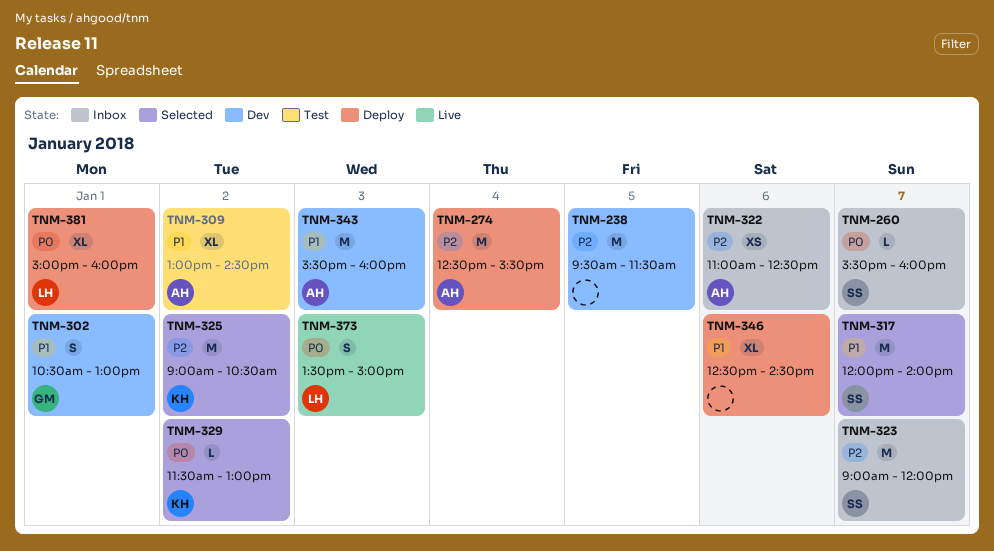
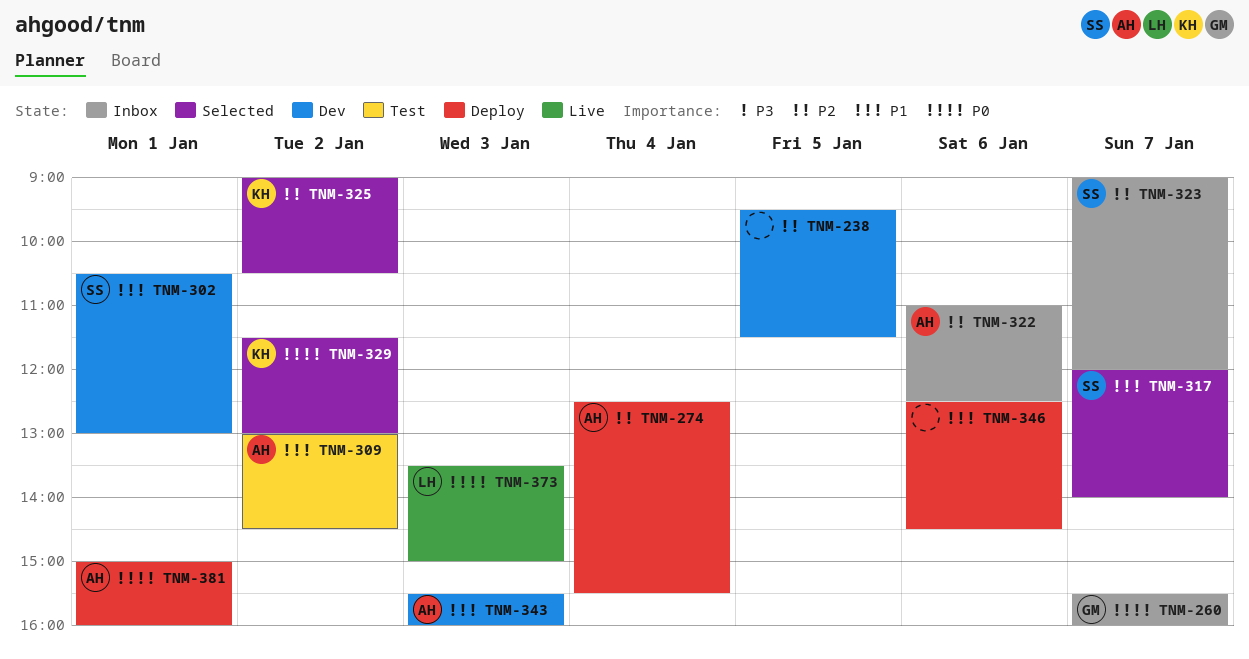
TNM-260, owner: SS -> GM
TNM-302, owner: GM -> SS
TNM-381, owner: LH -> AH

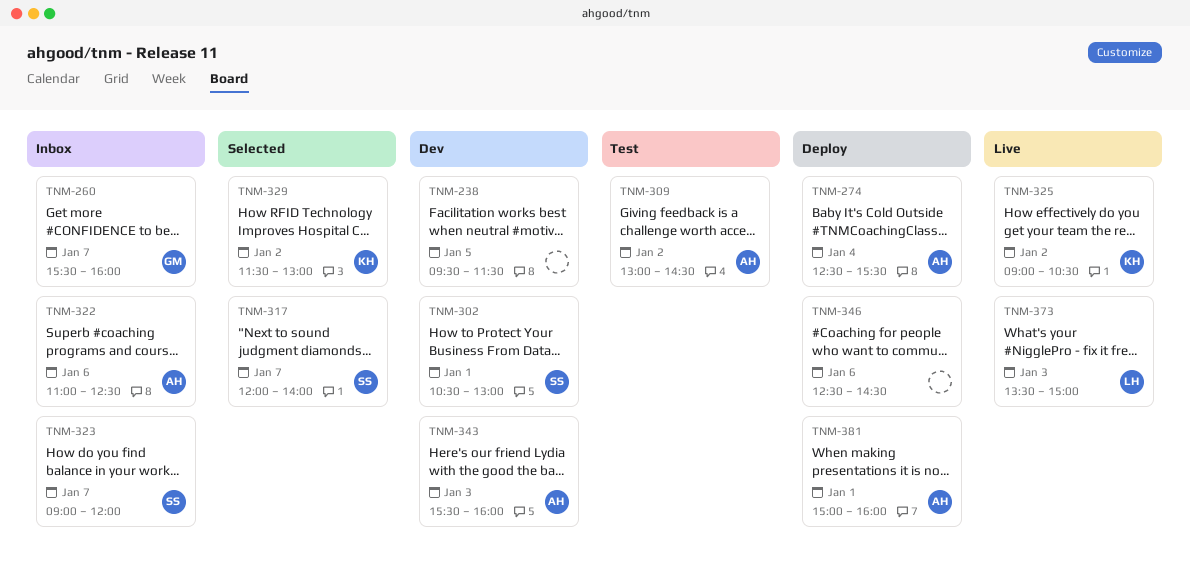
TNM-325, status: Selected -> Live

